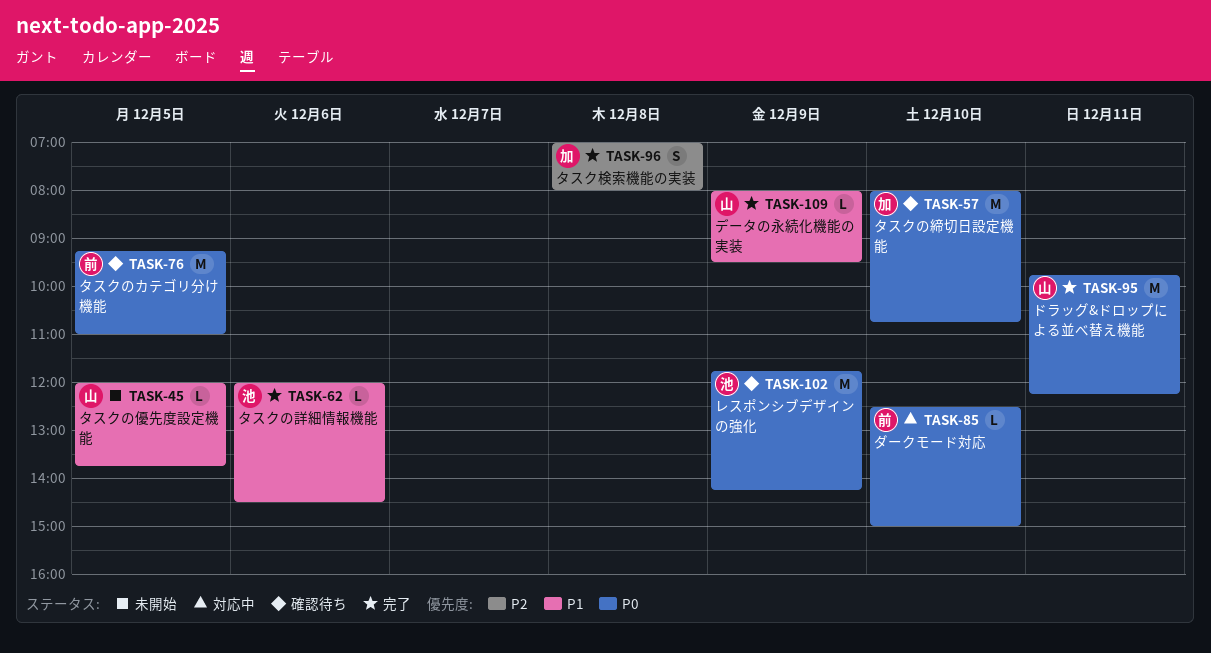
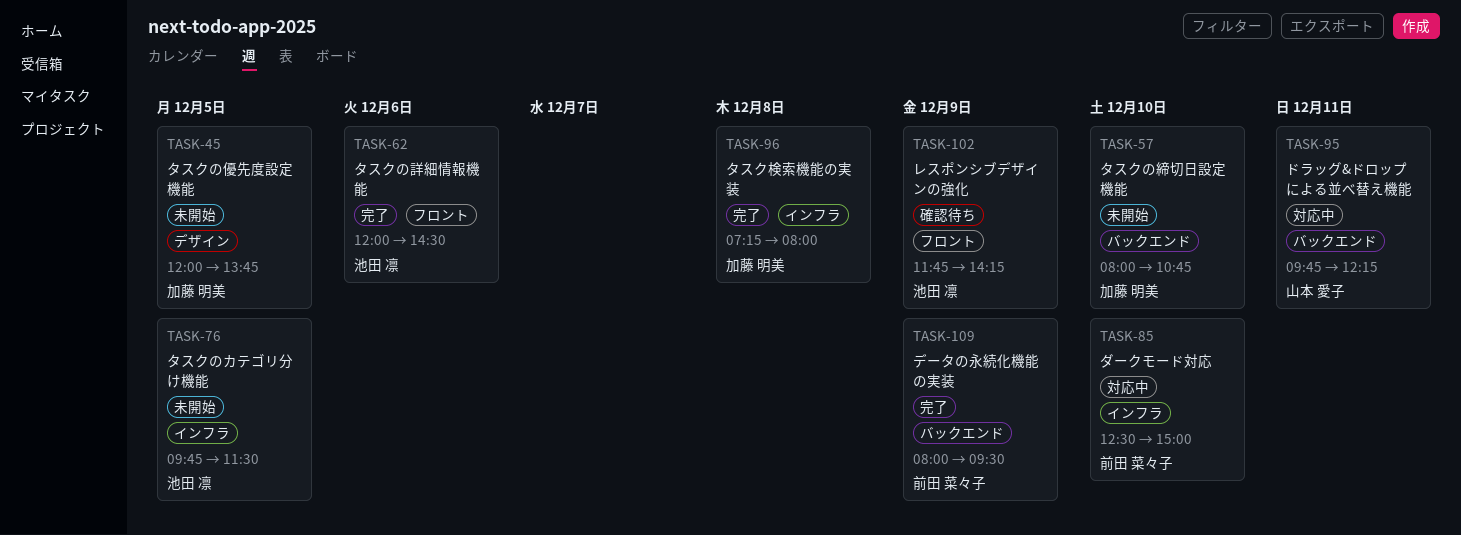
TASK-45, owner: 山本 愛子 -> 加藤 明美
TASK-57, status: 確認待ち -> 未開始
TASK-76, status: 確認待ち -> 未開始
TASK-76, owner: 前田 菜々子 -> 池田 凛
TASK-76, begins: 09:15 -> 09:45
TASK-76, ends: 11:00 -> 11:30
TASK-95, status: 完了 -> 対応中
TASK-96, begins: 07:00 -> 07:15
TASK-109, owner: 山本 愛子 -> 前田 菜々子

